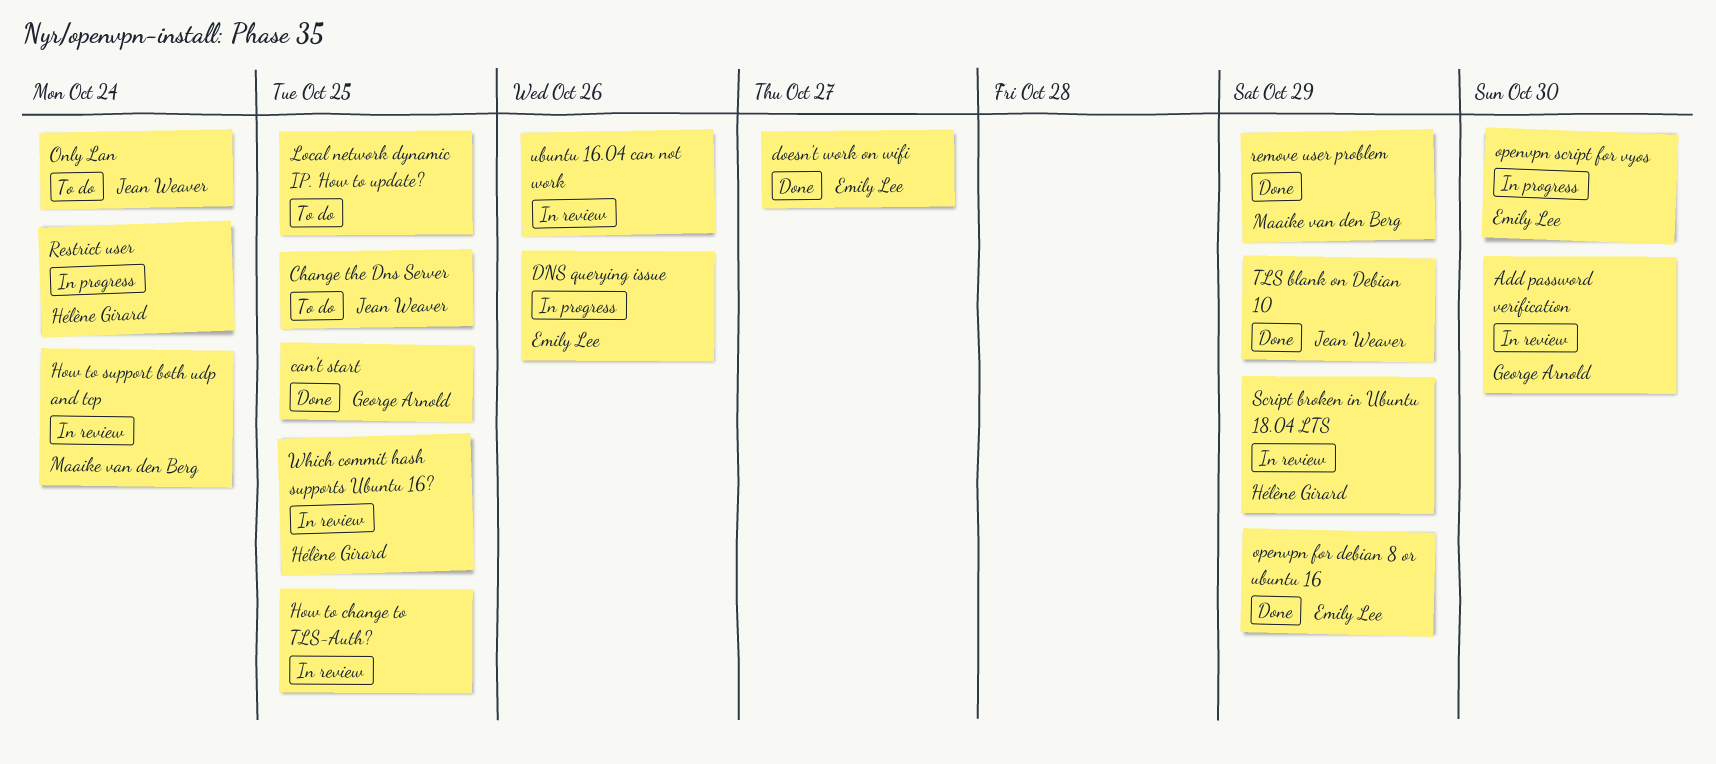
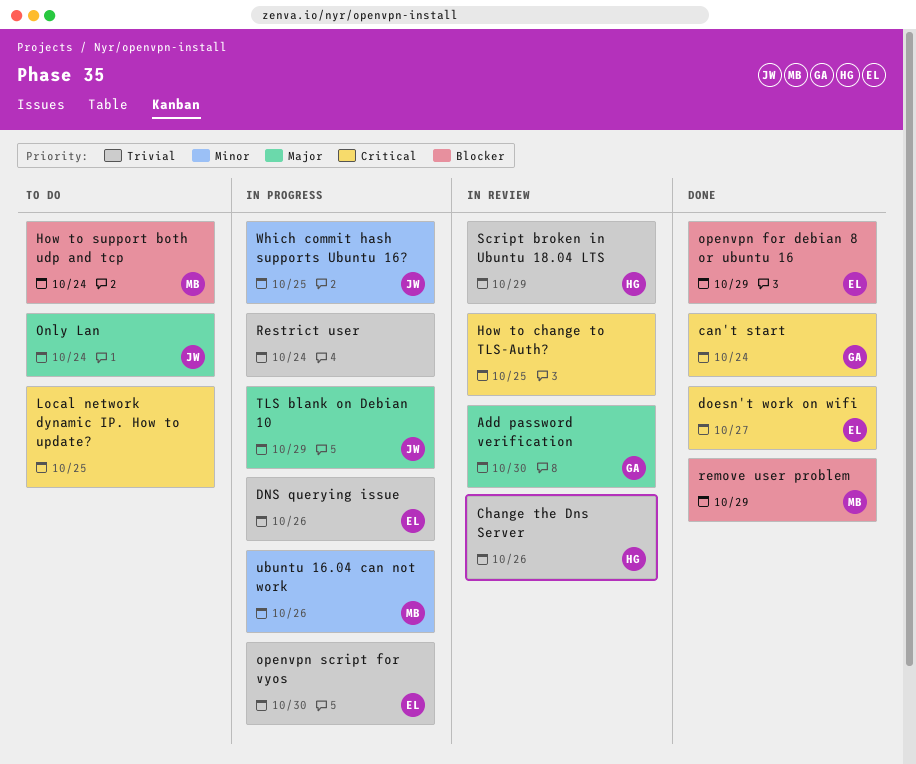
can't start, due: Oct 25 -> Oct 24
Change the Dns Server, status: To do -> In review
Change the Dns Server, owner: Jean Weaver -> Hélène Girard
Change the Dns Server, due: Oct 25 -> Oct 26
How to support both udp and tcp, status: In review -> To do
Restrict user, owner: Hélène Girard -> none
TLS blank on Debian 10, status: Done -> In progress
ubuntu 16.04 can not work, status: In review -> In progress
ubuntu 16.04 can not work, owner: none -> Maaike van den Berg
Which commit hash supports Ubuntu 16?, status: In review -> In progress
Which commit hash supports Ubuntu 16?, owner: Hélène Girard -> Jean Weaver

